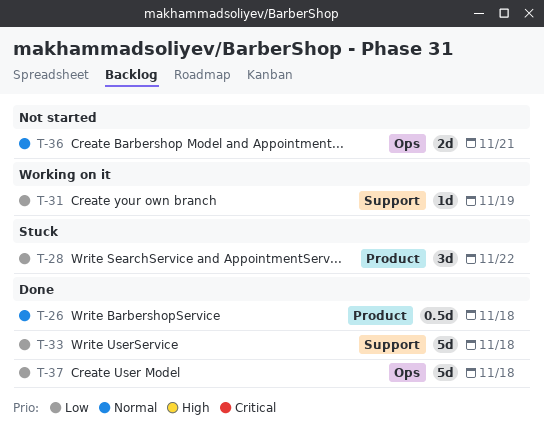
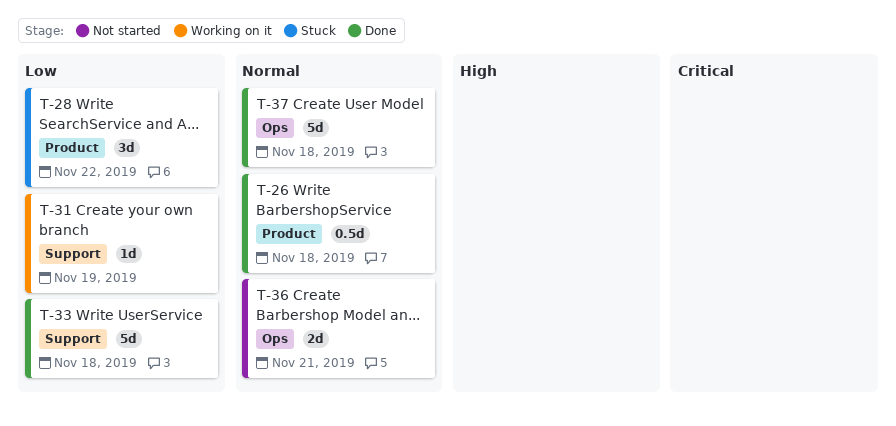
T-37, priority: Low -> Normal

